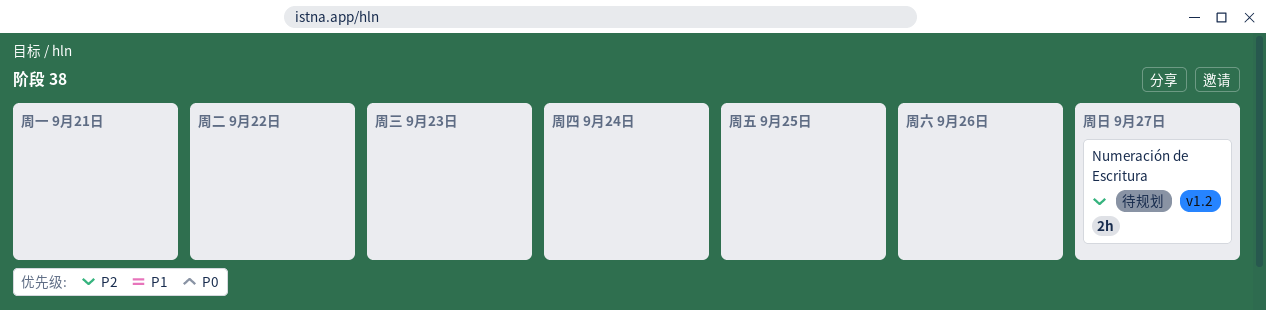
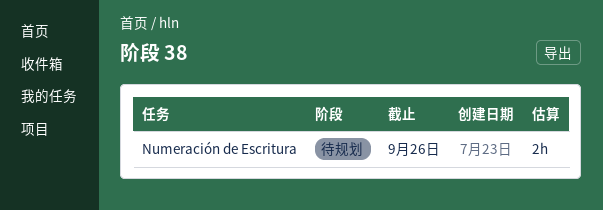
Numeración de Escritura, due: Sep 27 -> Sep 26

